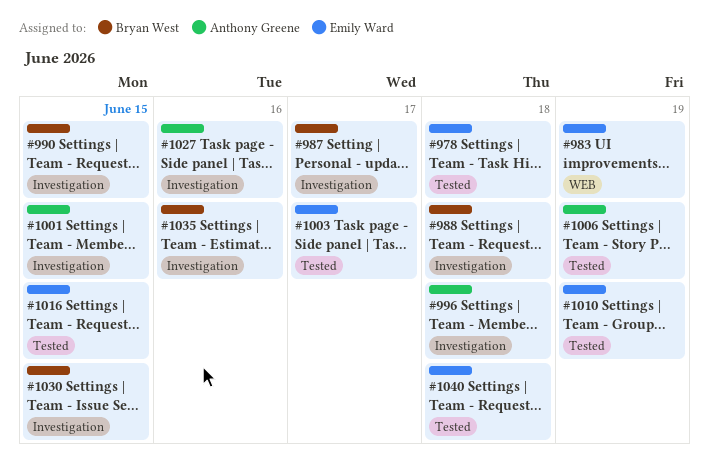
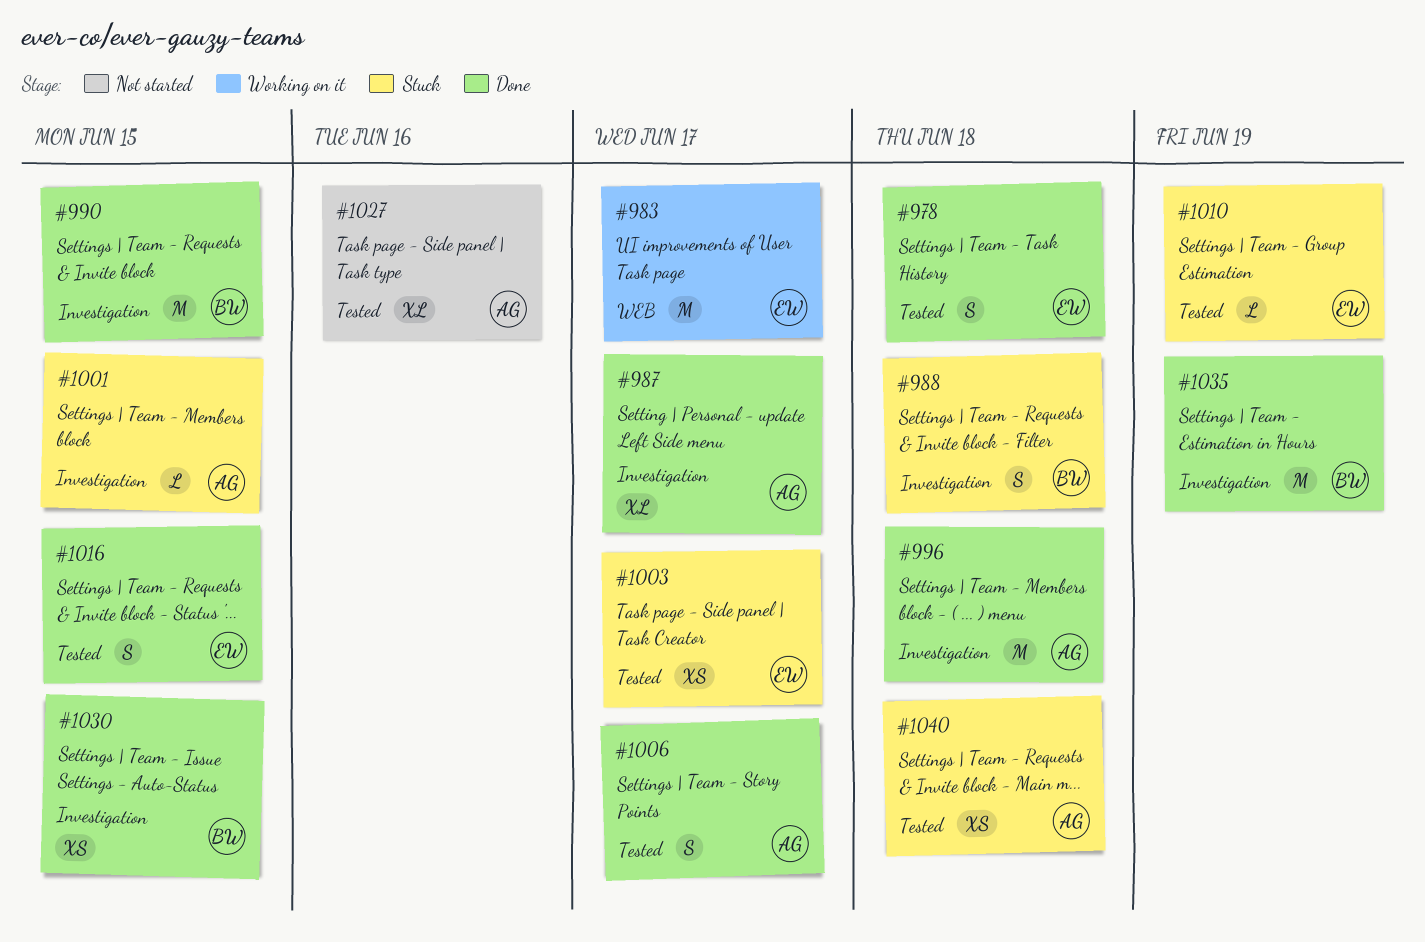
#983, due: Jun 19 -> Jun 17
#987, owner: Bryan West -> Anthony Greene
#1006, due: Jun 19 -> Jun 17
#1027, label: Investigation -> Tested
#1035, due: Jun 16 -> Jun 19
#1040, owner: Emily Ward -> Anthony Greene

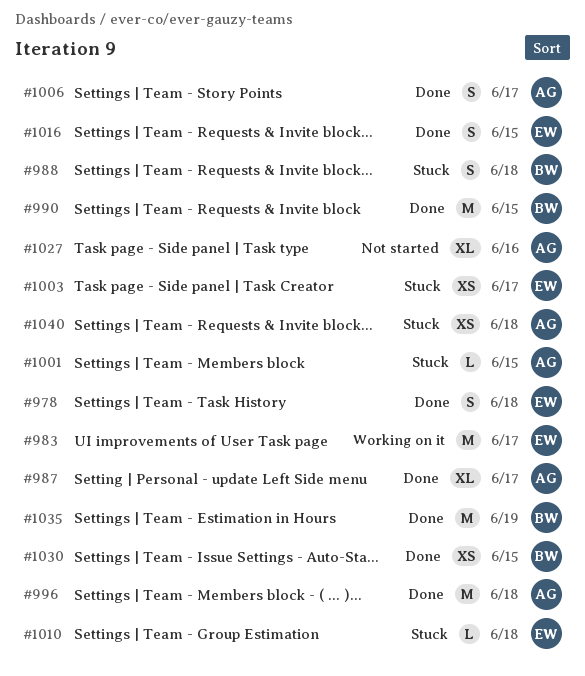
#1010, due: Jun 19 -> Jun 18

